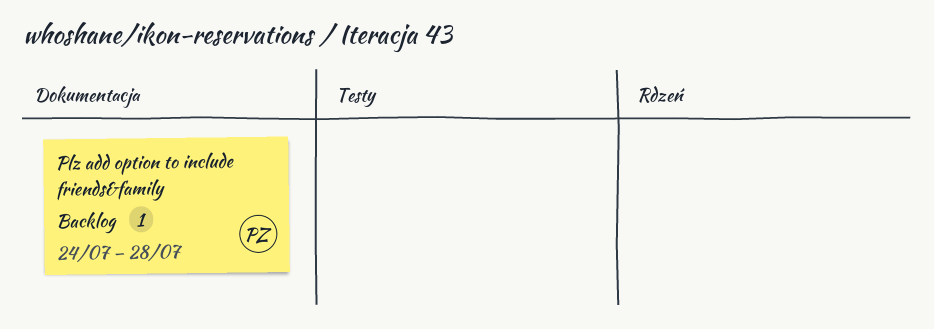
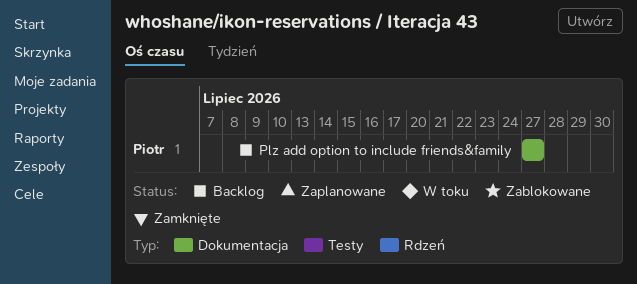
Plz add option to include friends&family, start: Jul 24 -> Jul 27
Plz add option to include friends&family, due: Jul 28 -> Jul 27

